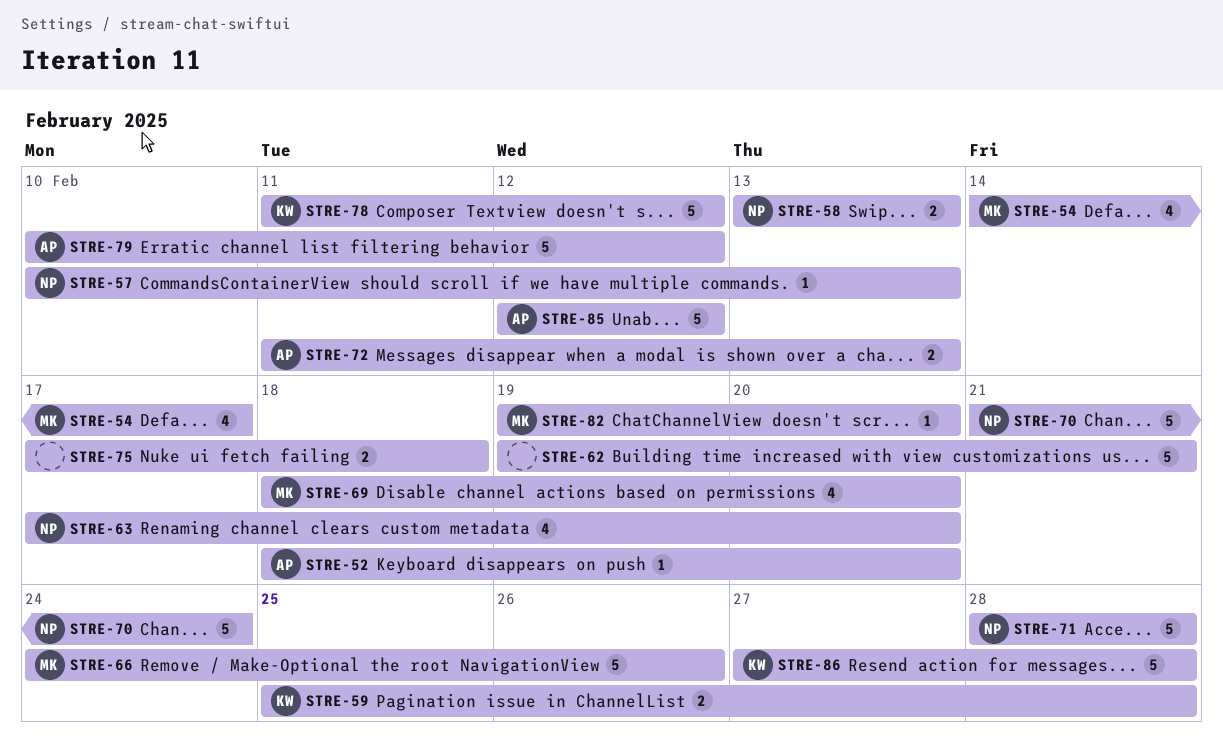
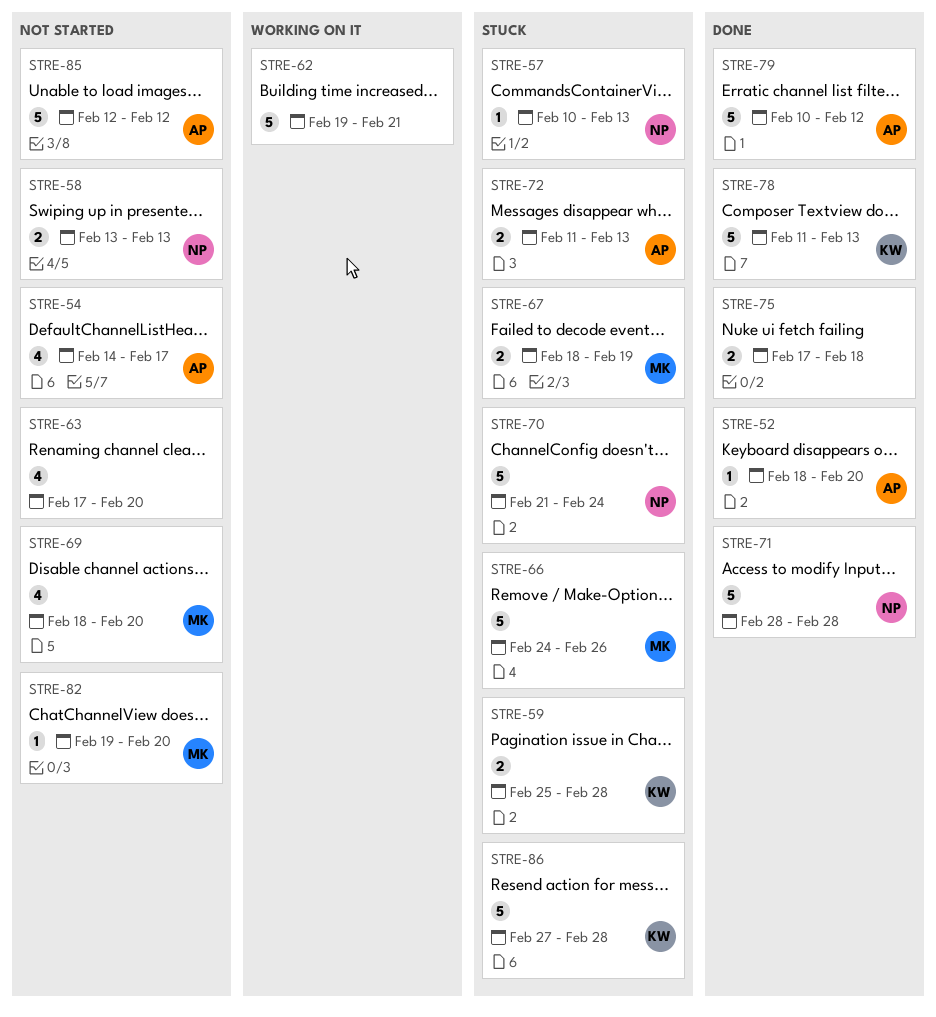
STRE-54, owner: MK -> AP
STRE-63, owner: NP -> none
STRE-67: none -> present
STRE-78, due: Feb 12 -> Feb 13

